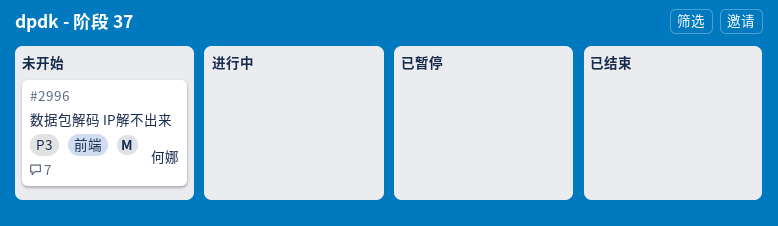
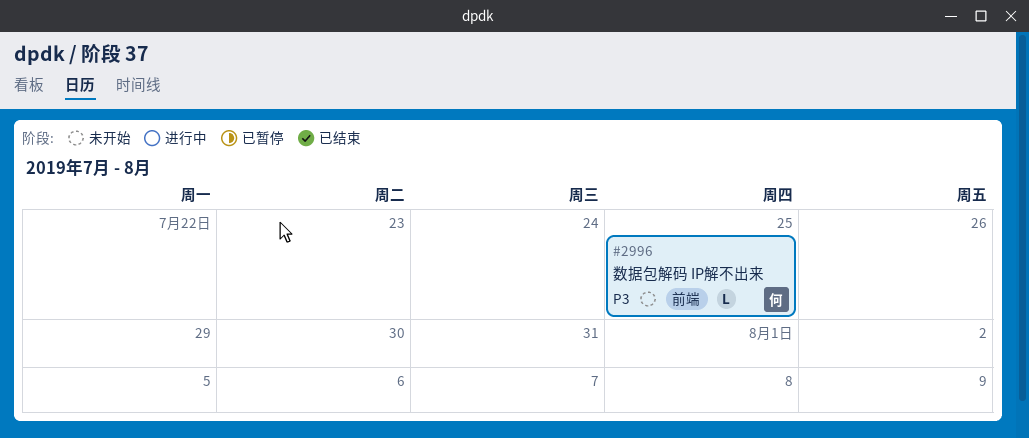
#2996, estimate: M -> L

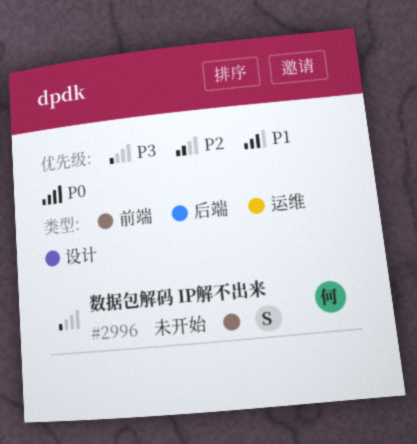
#2996, estimate: L -> S

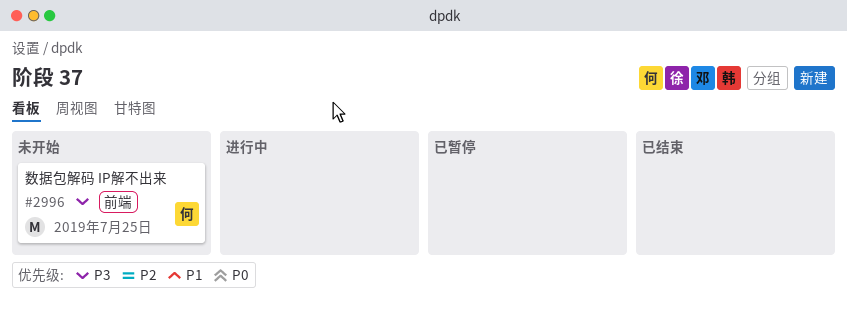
#2996, estimate: S -> M

